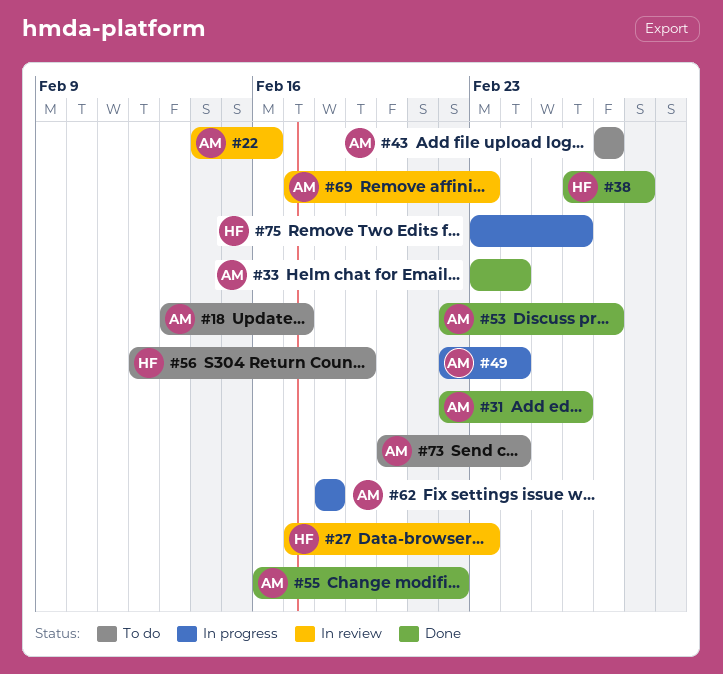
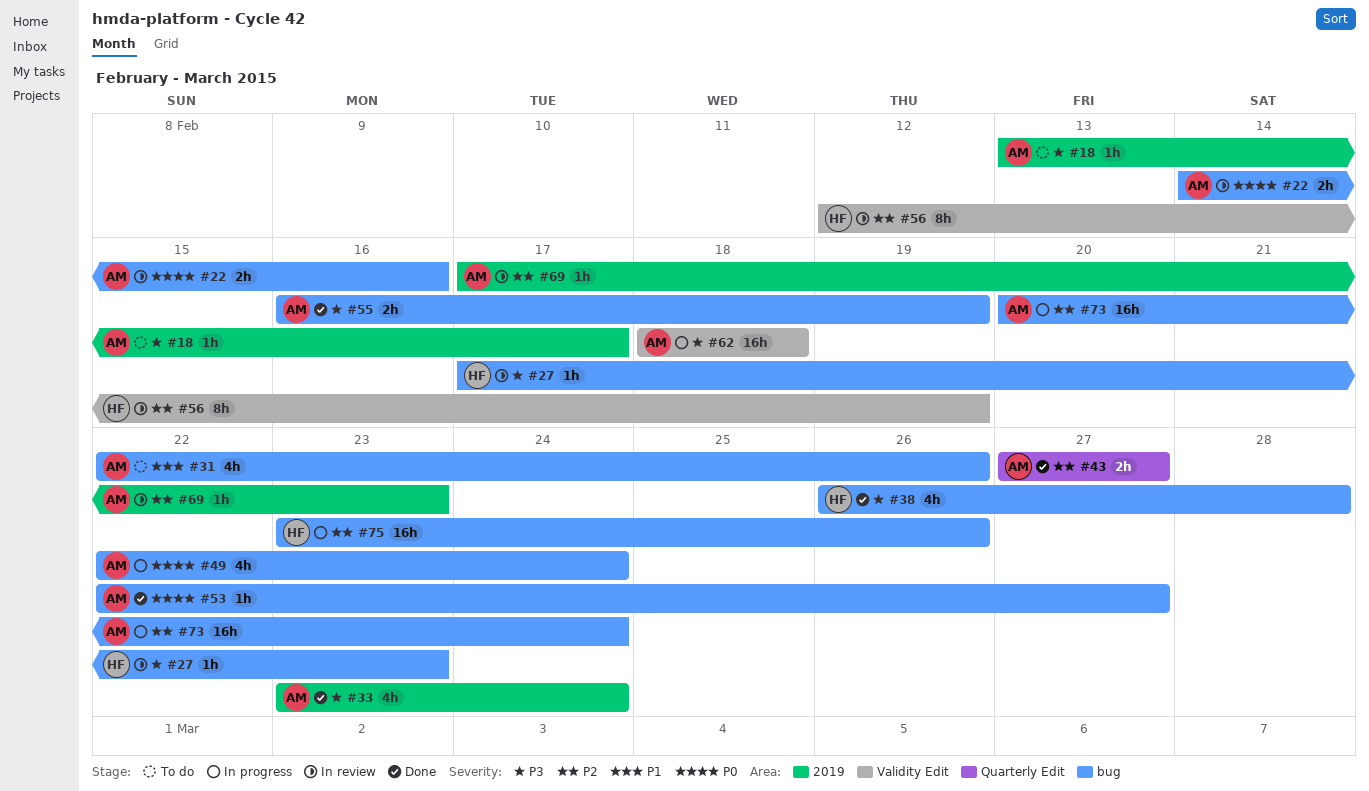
#31, status: Done -> To do
#43, status: To do -> Done
#55, due: Feb 22 -> Feb 19
#56, status: To do -> In review
#73, status: To do -> In progress

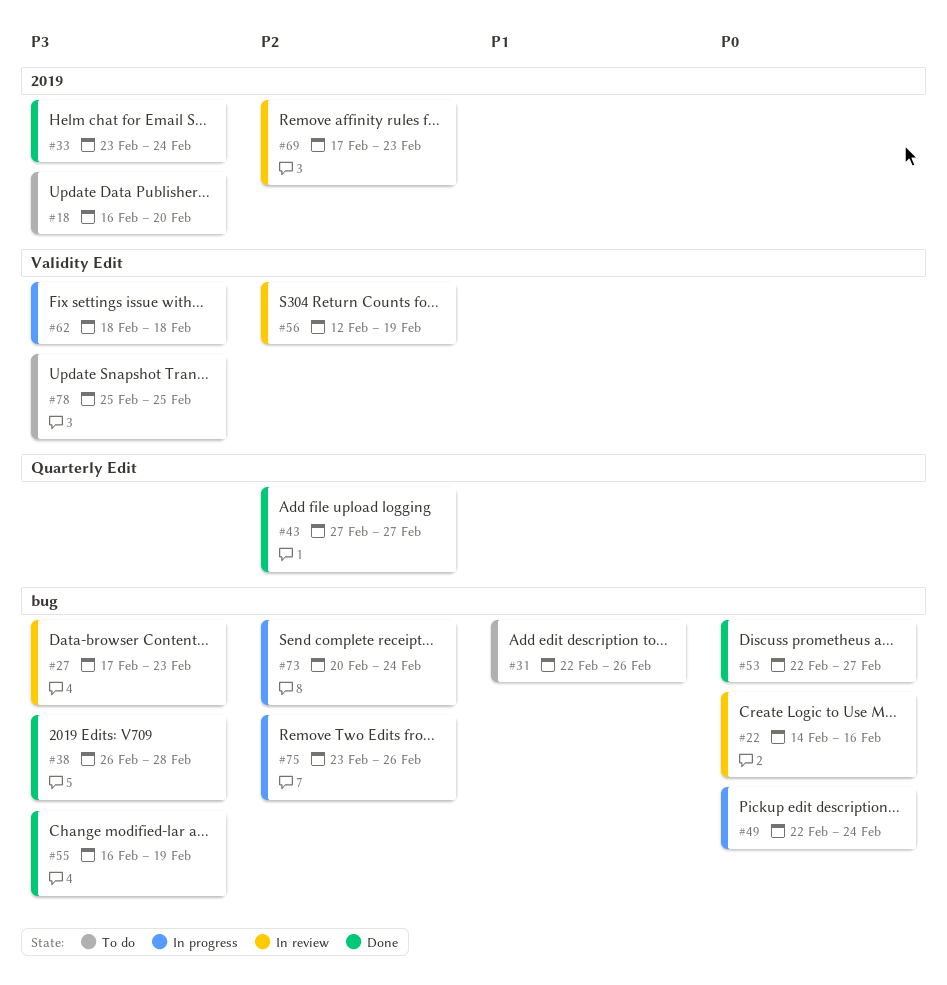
#18, start: Feb 13 -> Feb 16
#18, due: Feb 17 -> Feb 20
#78: none -> present

